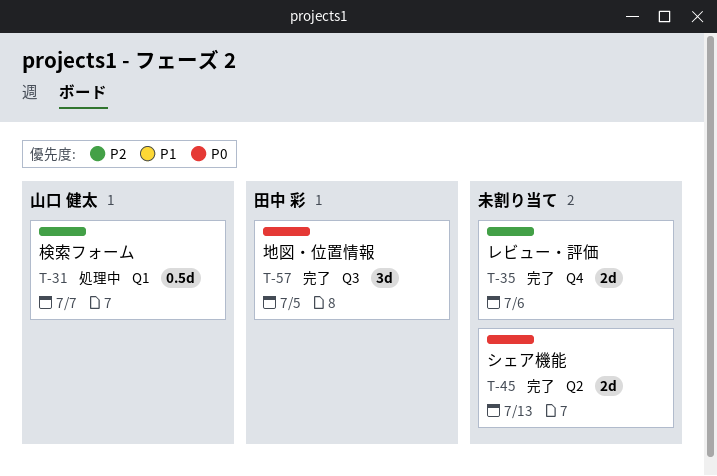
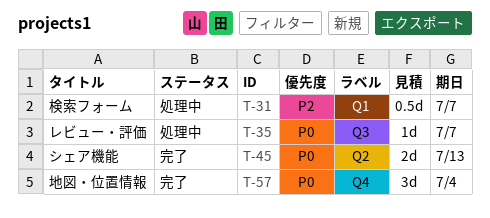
T-35, status: 完了 -> 処理中
T-35, priority: P2 -> P0
T-35, label: Q4 -> Q3
T-35, estimate: 2d -> 1d
T-35, due: Jul 6 -> Jul 7
T-57, label: Q3 -> Q4
T-57, due: Jul 5 -> Jul 4

